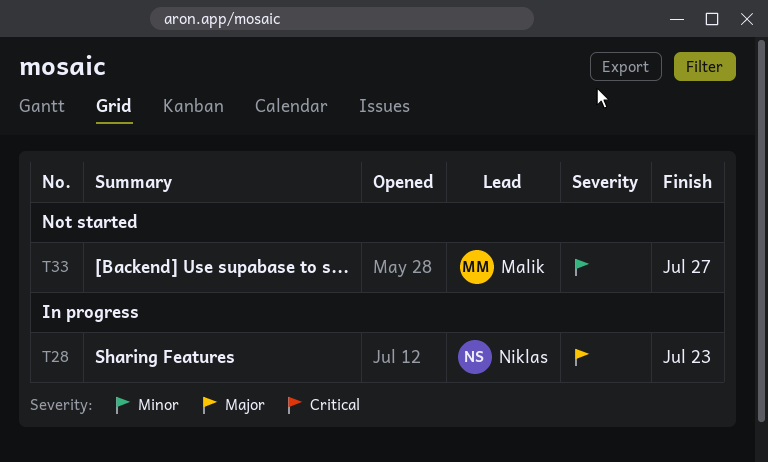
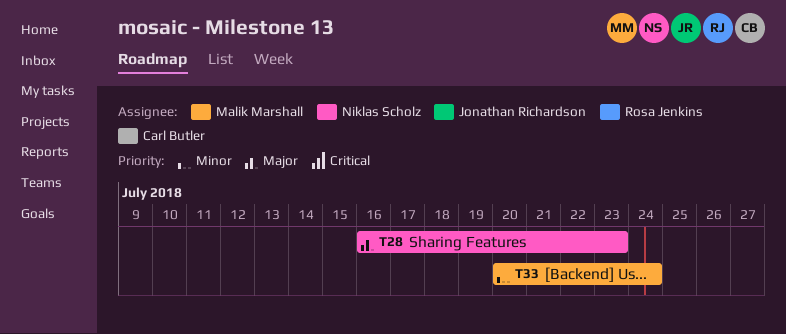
T33, due: Jul 27 -> Jul 24

